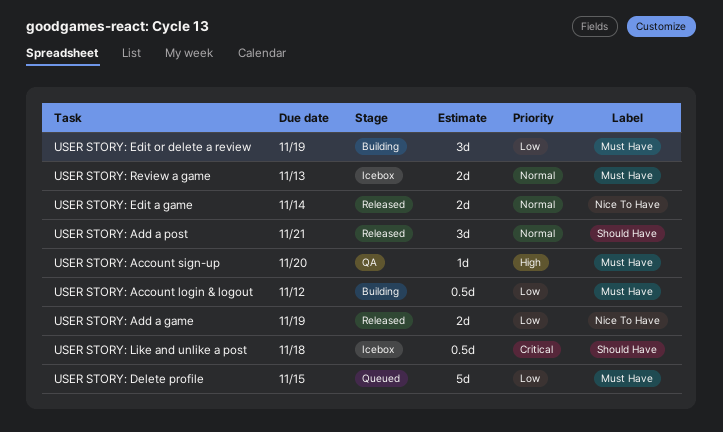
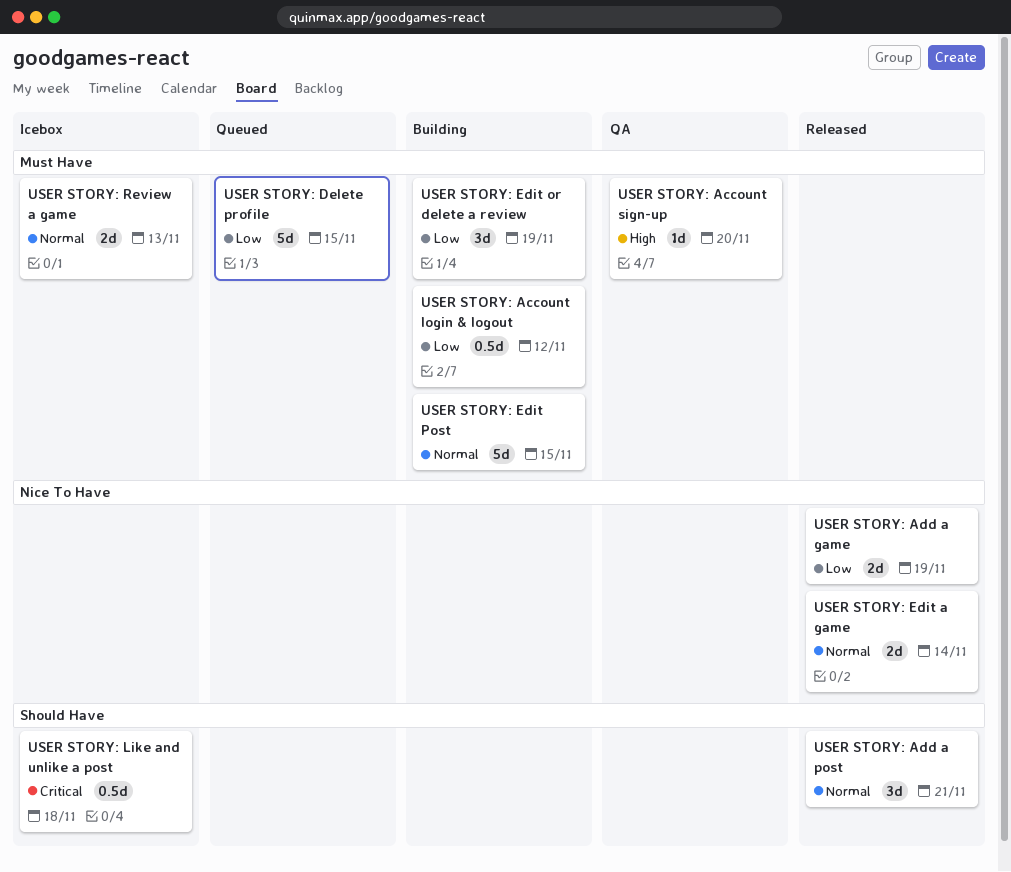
USER STORY: Edit Post: none -> present

